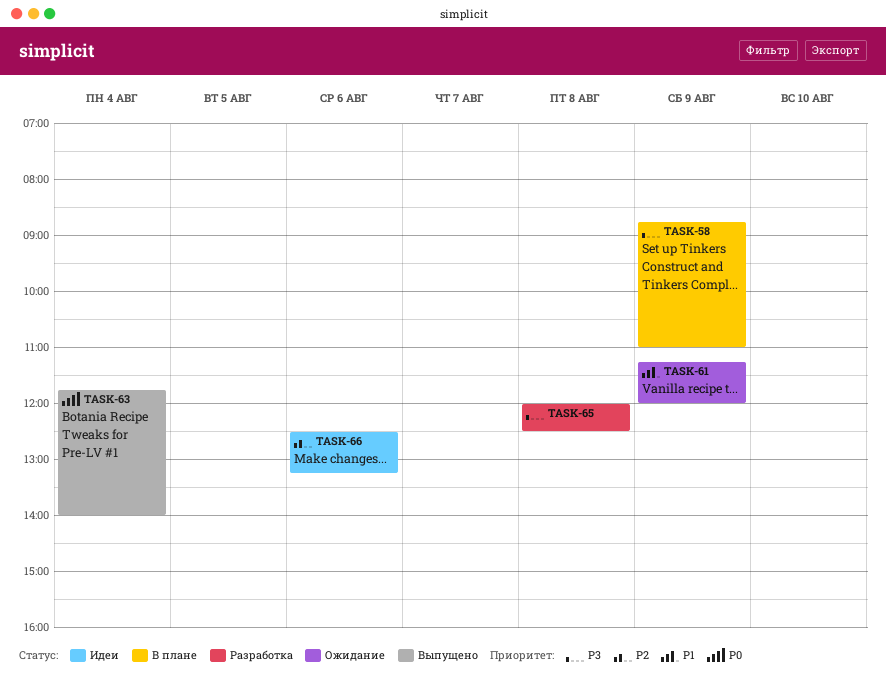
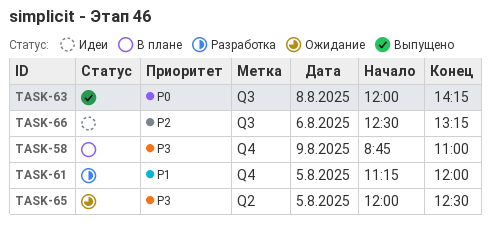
TASK-61, status: Ожидание -> Разработка
TASK-61, day: Aug 9 -> Aug 5
TASK-63, day: Aug 4 -> Aug 8
TASK-63, begins: 11:45 -> 12:00
TASK-63, ends: 14:00 -> 14:15
TASK-65, status: Разработка -> Ожидание
TASK-65, day: Aug 8 -> Aug 5

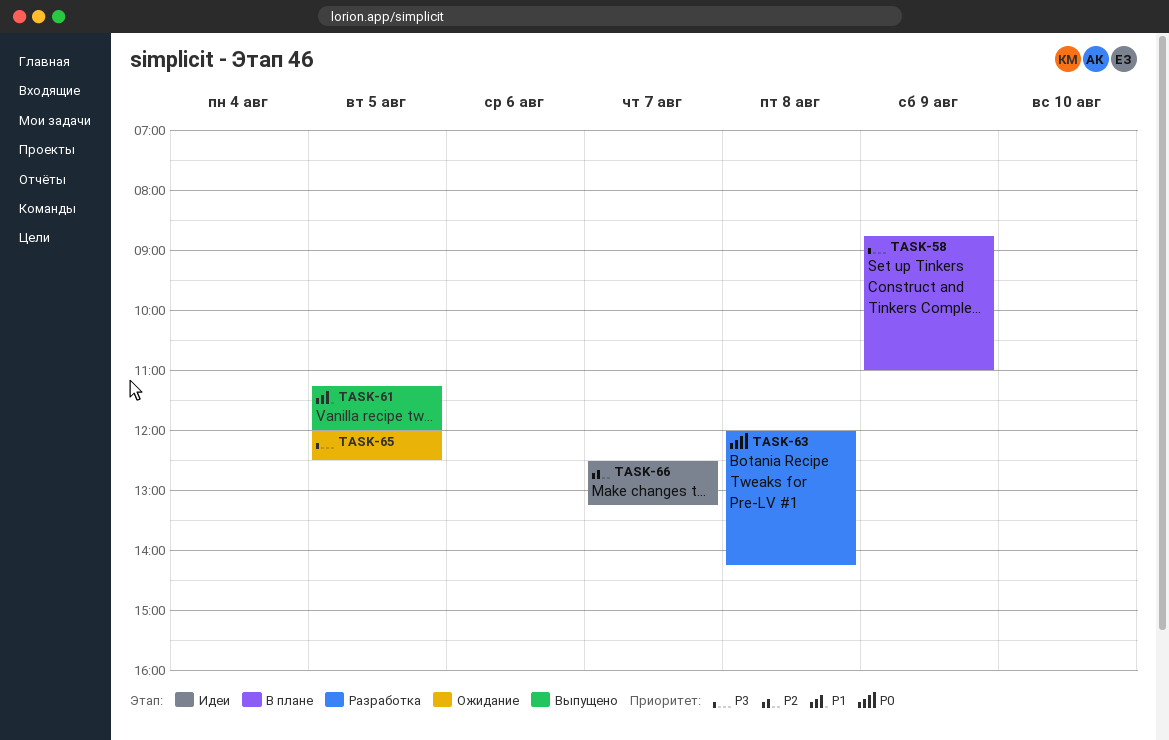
TASK-61, status: Разработка -> Выпущено
TASK-63, status: Выпущено -> Разработка
TASK-66, day: Aug 6 -> Aug 7

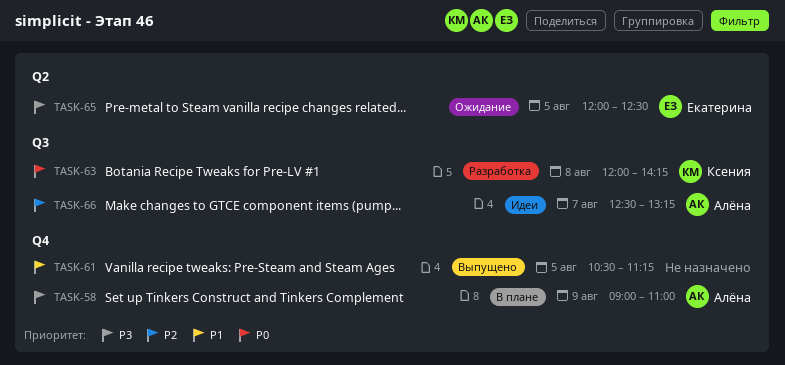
TASK-58, begins: 08:45 -> 09:00
TASK-61, begins: 11:15 -> 10:30
TASK-61, ends: 12:00 -> 11:15

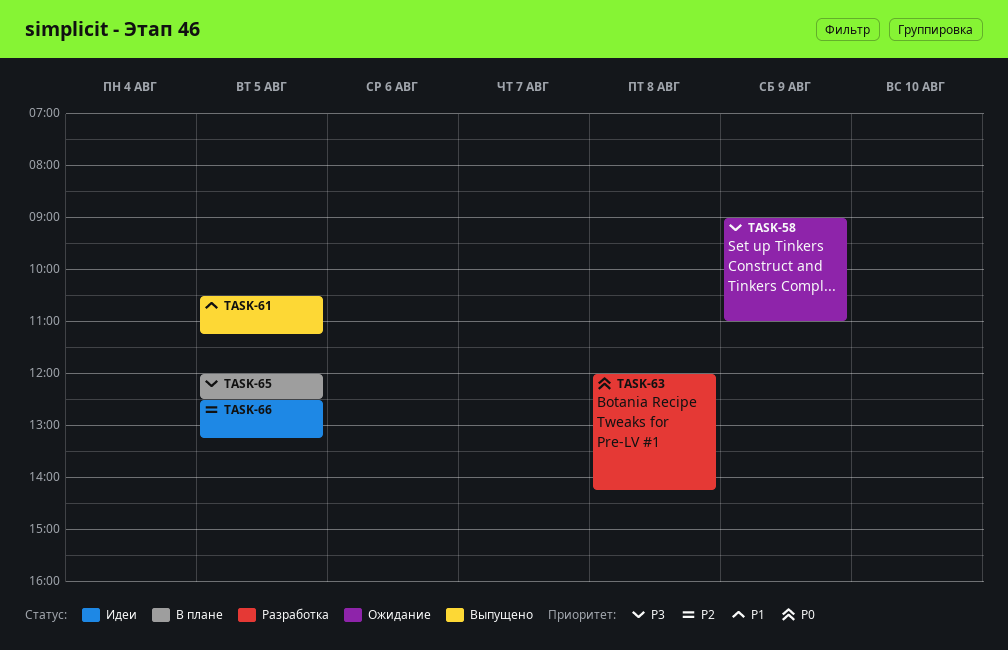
TASK-58, status: В плане -> Ожидание
TASK-65, status: Ожидание -> В плане
TASK-66, day: Aug 7 -> Aug 5

